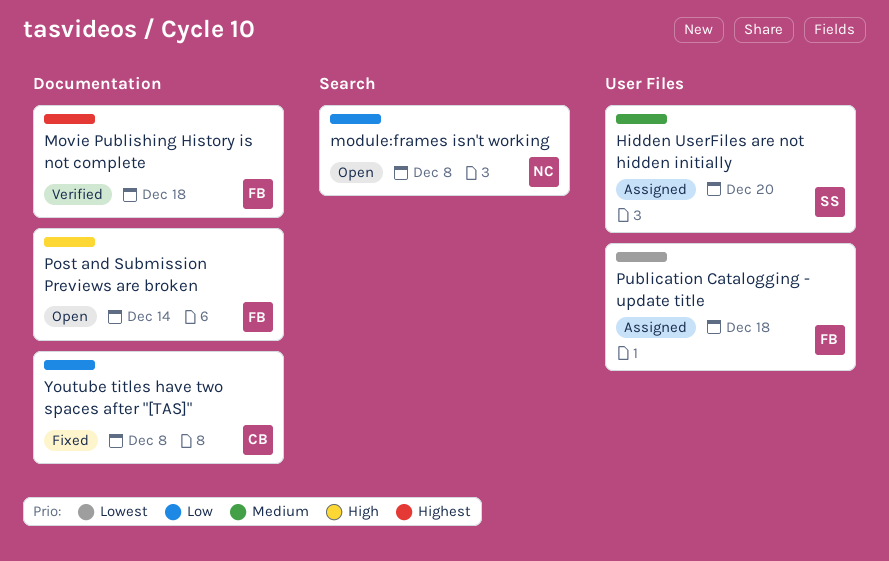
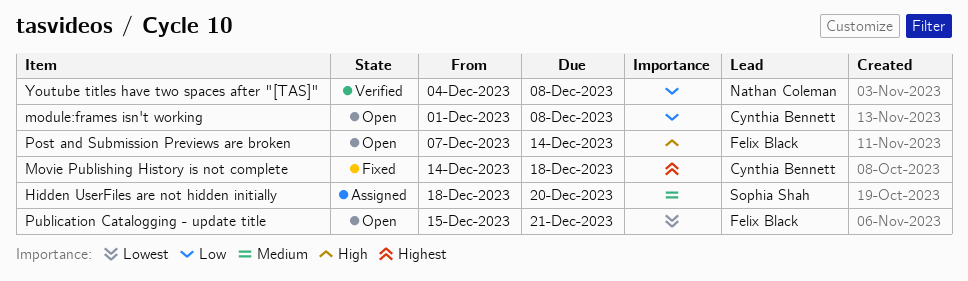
module:frames isn't working, owner: Nathan Coleman -> Cynthia Bennett
Movie Publishing History is not complete, status: Verified -> Fixed
Movie Publishing History is not complete, owner: Felix Black -> Cynthia Bennett
Publication Catalogging - update title, status: Assigned -> Open
Publication Catalogging - update title, due: Dec 18 -> Dec 21
Youtube titles have two spaces after "[TAS]", status: Fixed -> Verified
Youtube titles have two spaces after "[TAS]", owner: Cynthia Bennett -> Nathan Coleman

